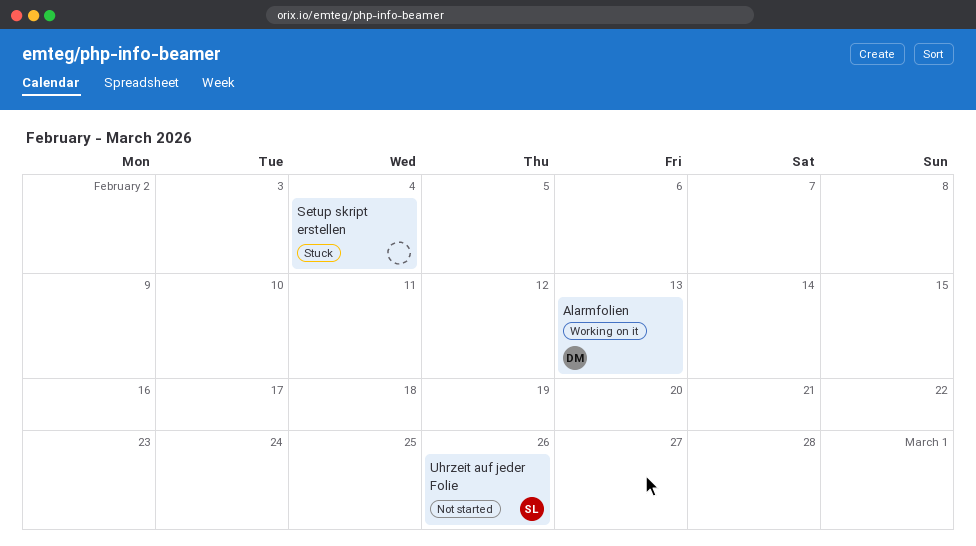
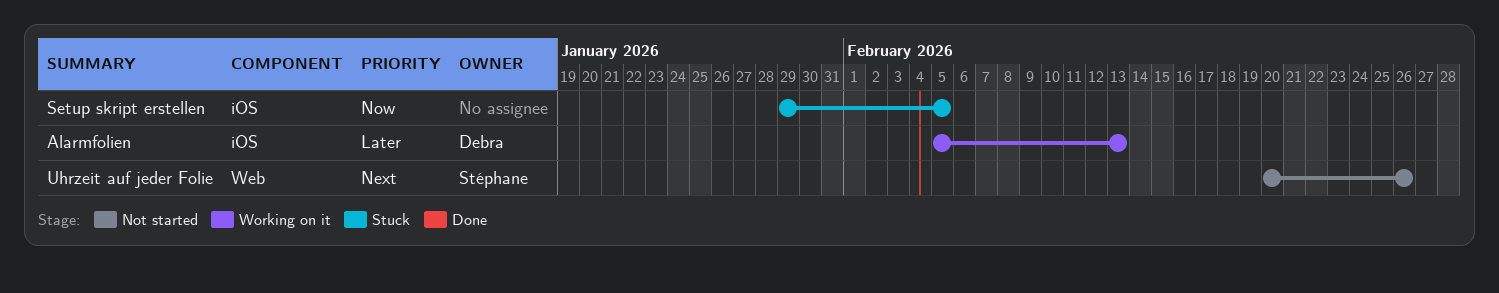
Setup skript erstellen, due: Feb 4 -> Feb 5

